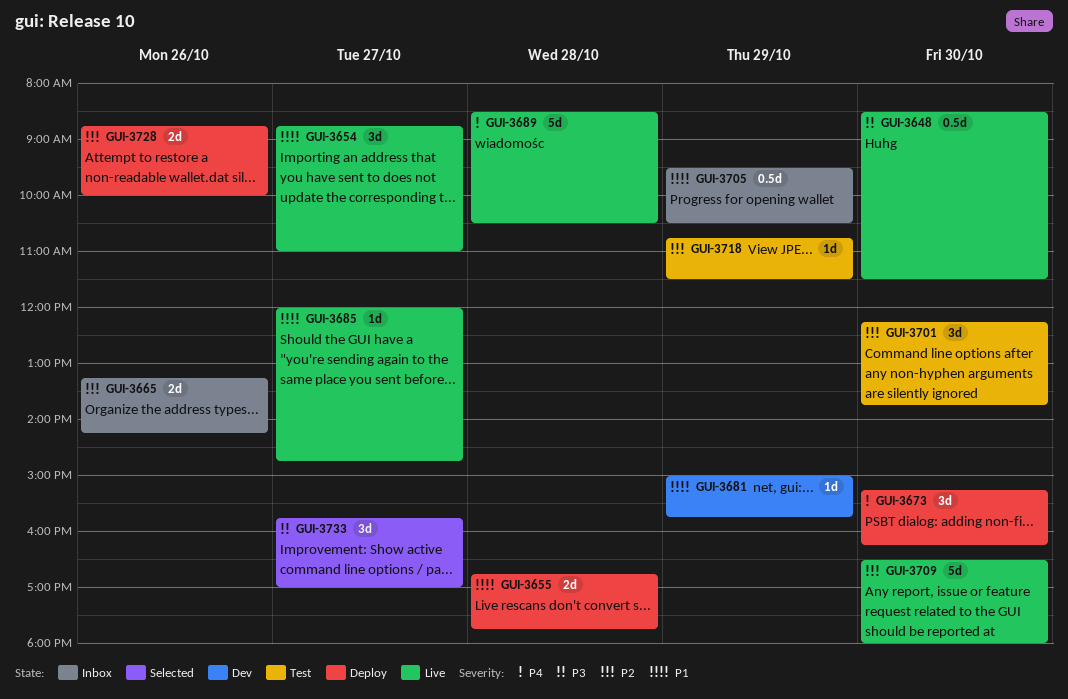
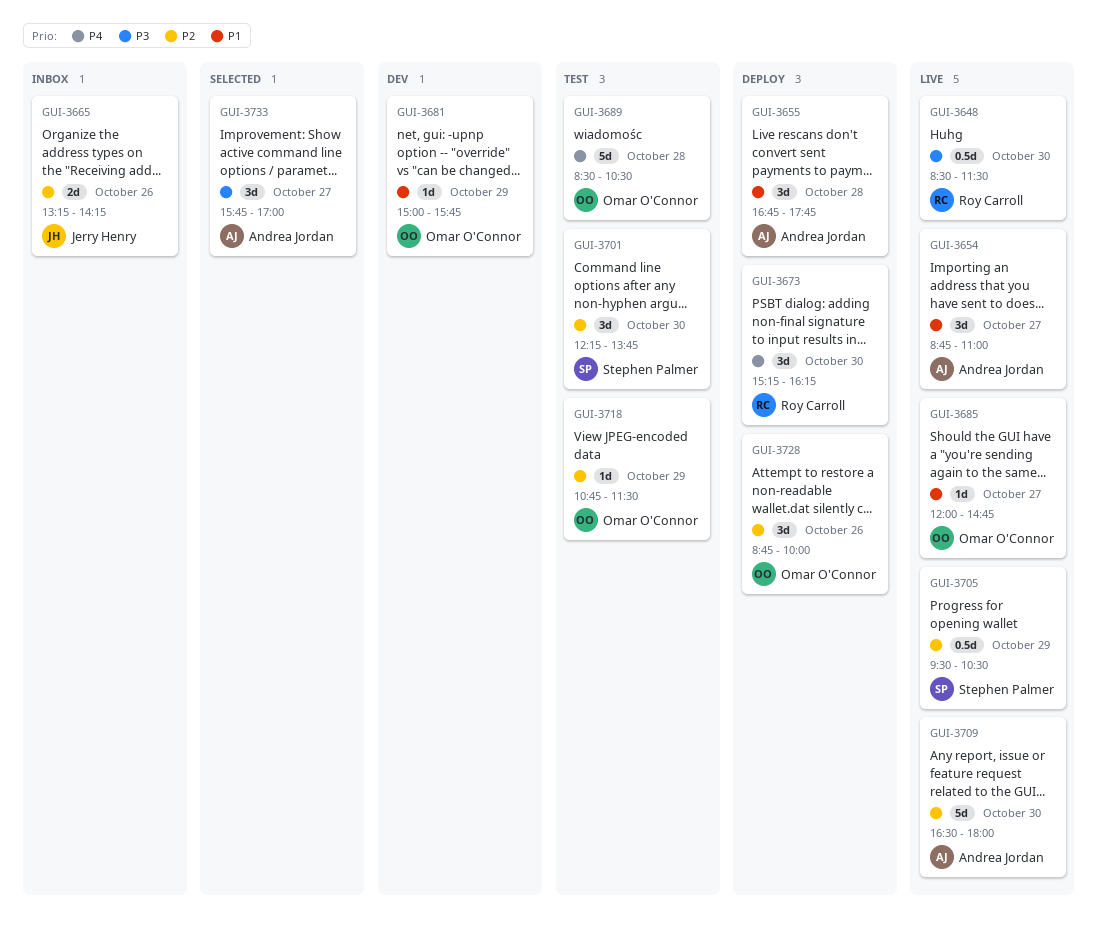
GUI-3655, estimate: 2d -> 3d
GUI-3689, status: Live -> Test
GUI-3705, status: Inbox -> Live
GUI-3705, priority: P1 -> P2
GUI-3728, estimate: 2d -> 3d

